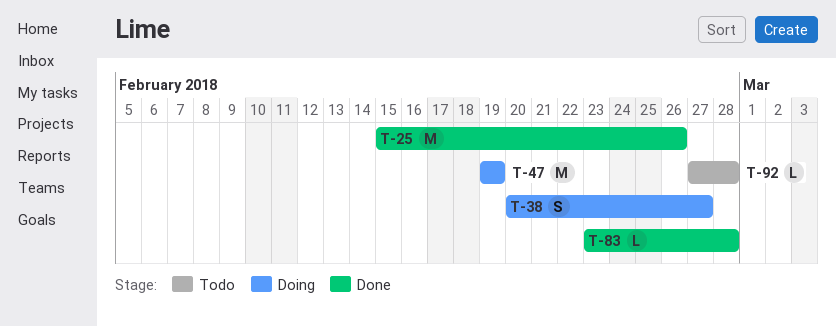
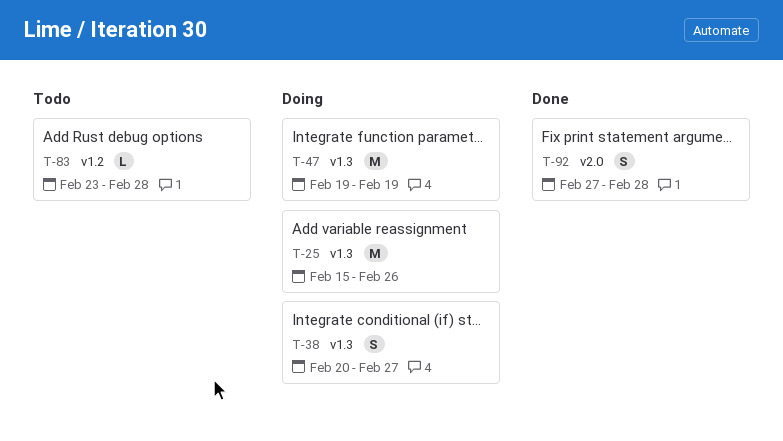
T-25, status: Done -> Doing
T-83, status: Done -> Todo
T-92, status: Todo -> Done
T-92, estimate: L -> S

